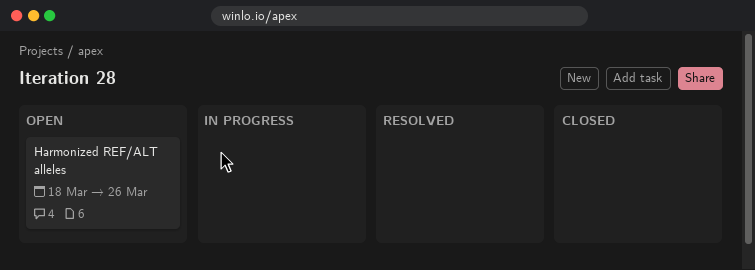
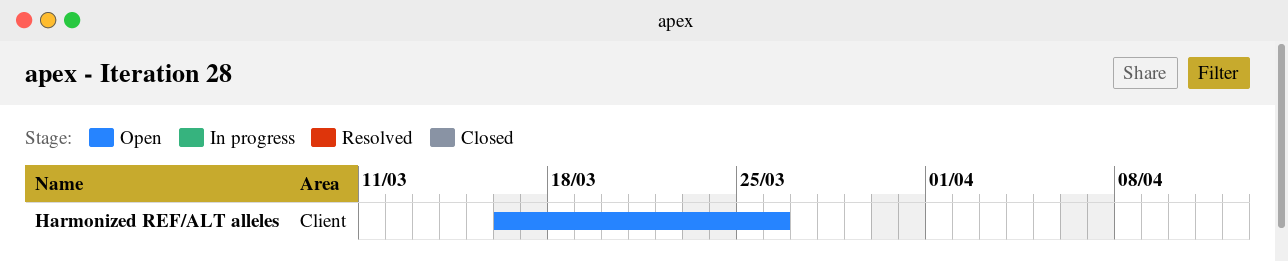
Harmonized REF/ALT alleles, start: Mar 18 -> Mar 16

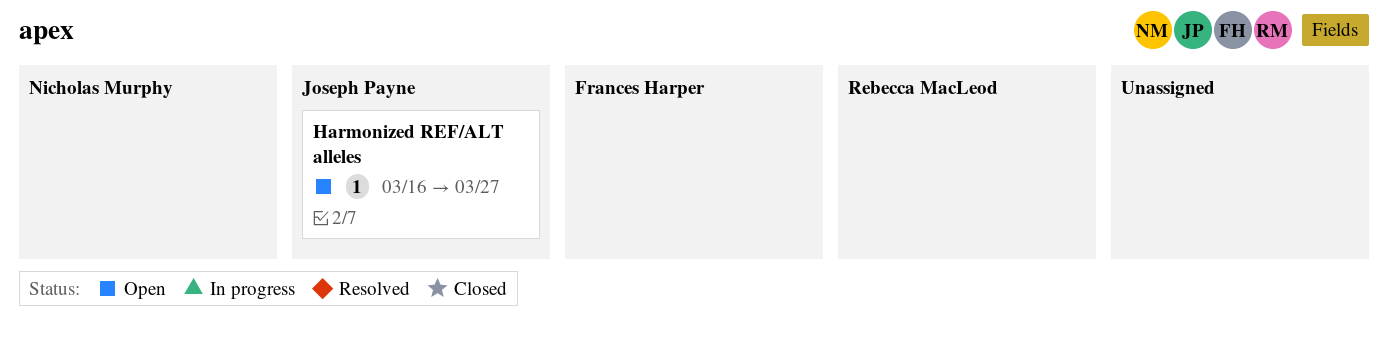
Harmonized REF/ALT alleles, due: Mar 26 -> Mar 27

